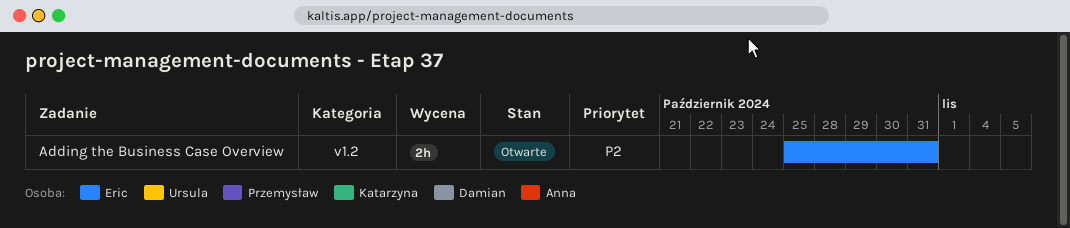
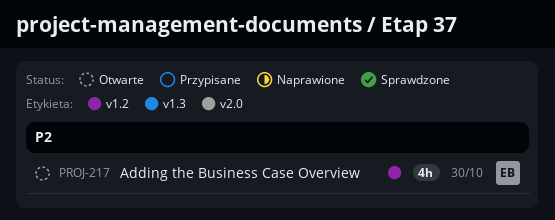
Adding the Business Case Overview, estimate: 2h -> 4h
Adding the Business Case Overview, due: Oct 31 -> Oct 30

